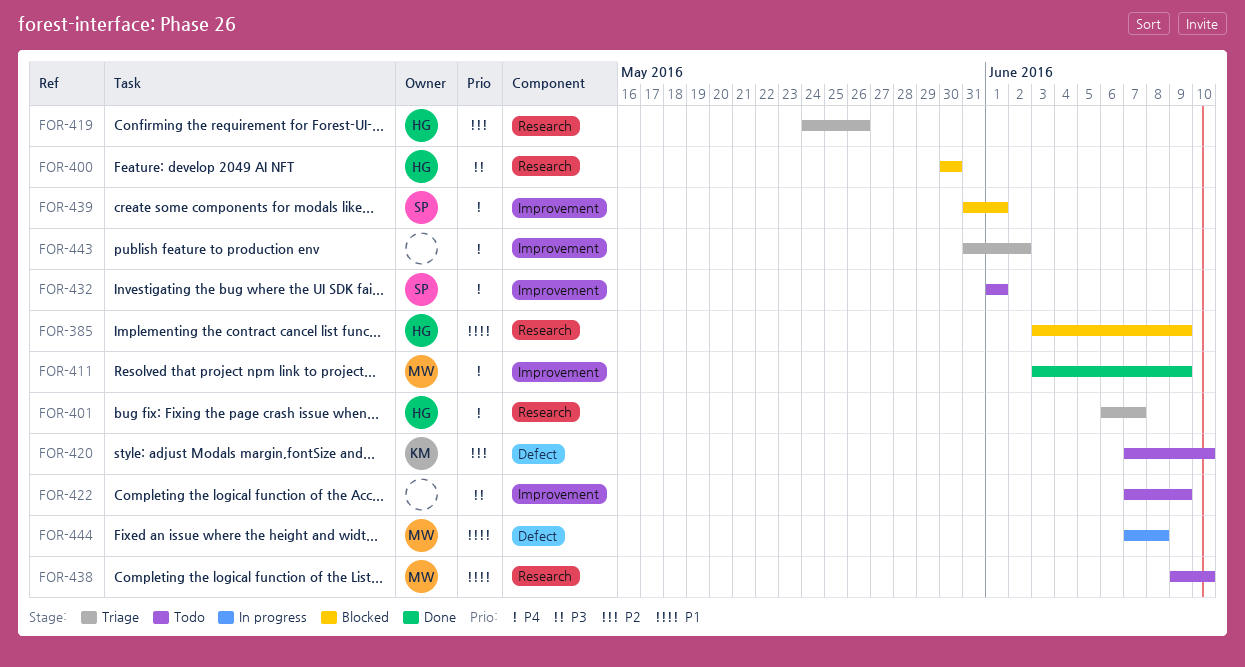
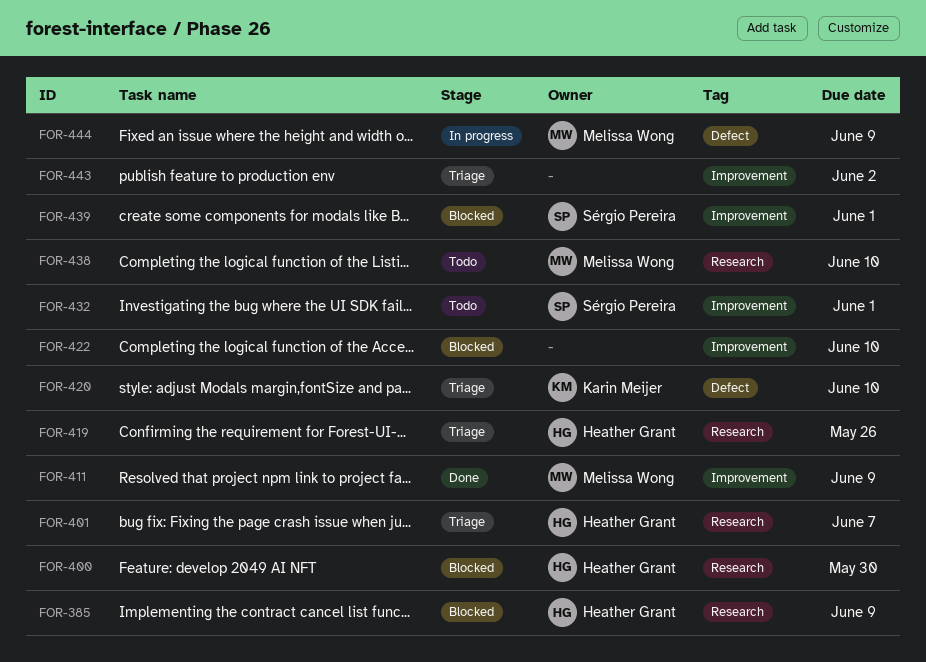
FOR-420, status: Todo -> Triage
FOR-422, status: Todo -> Blocked
FOR-422, due: Jun 9 -> Jun 10
FOR-444, due: Jun 8 -> Jun 9

